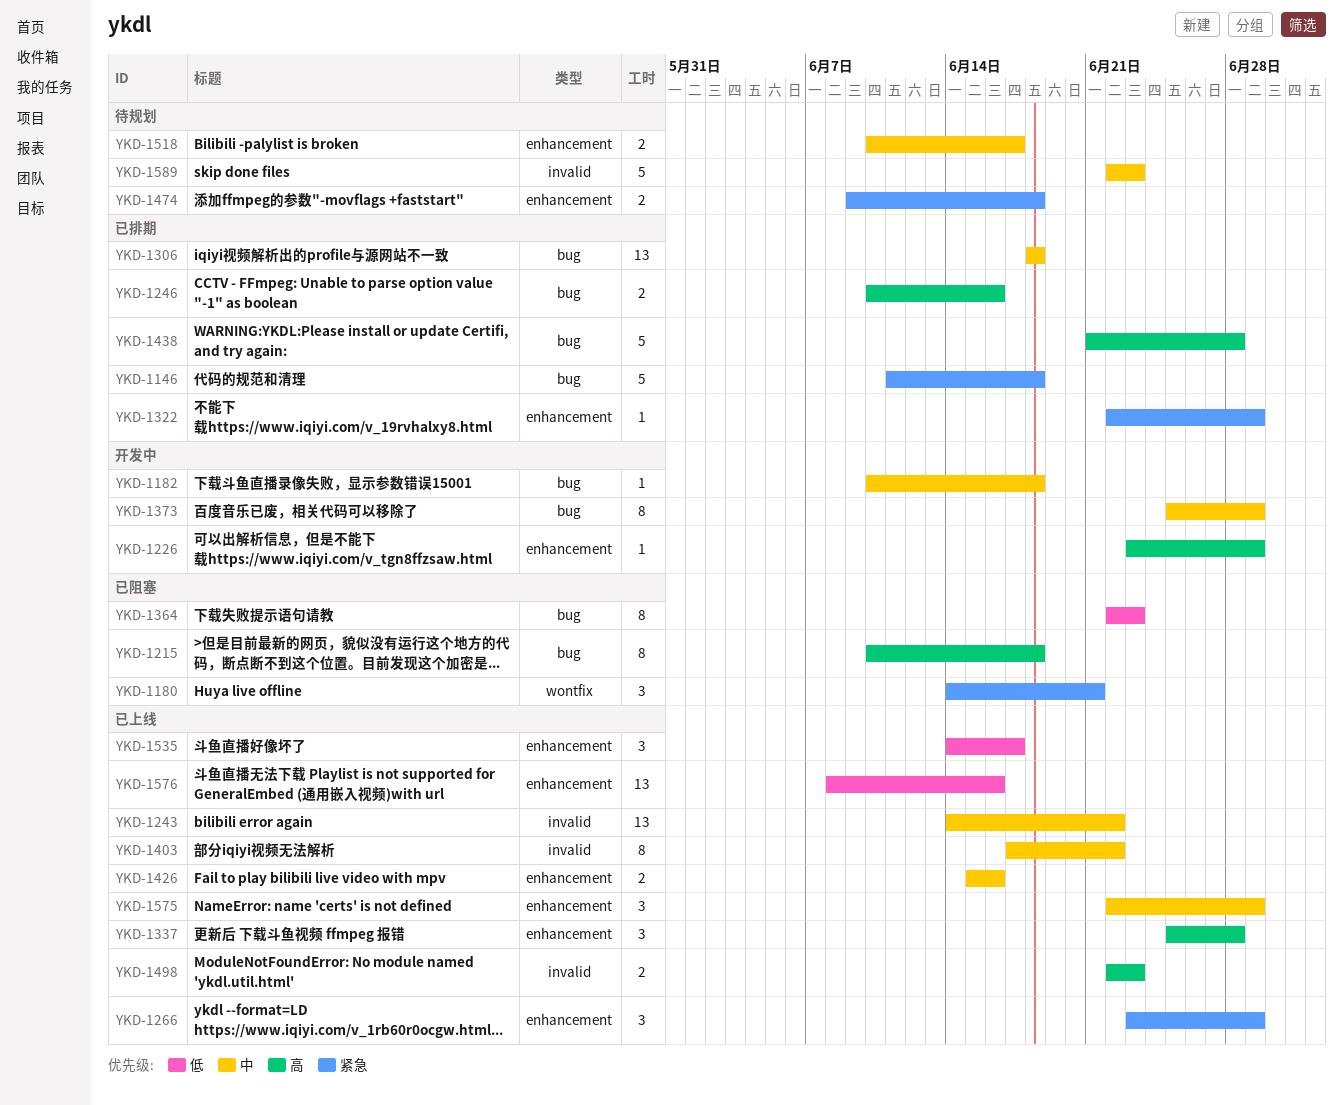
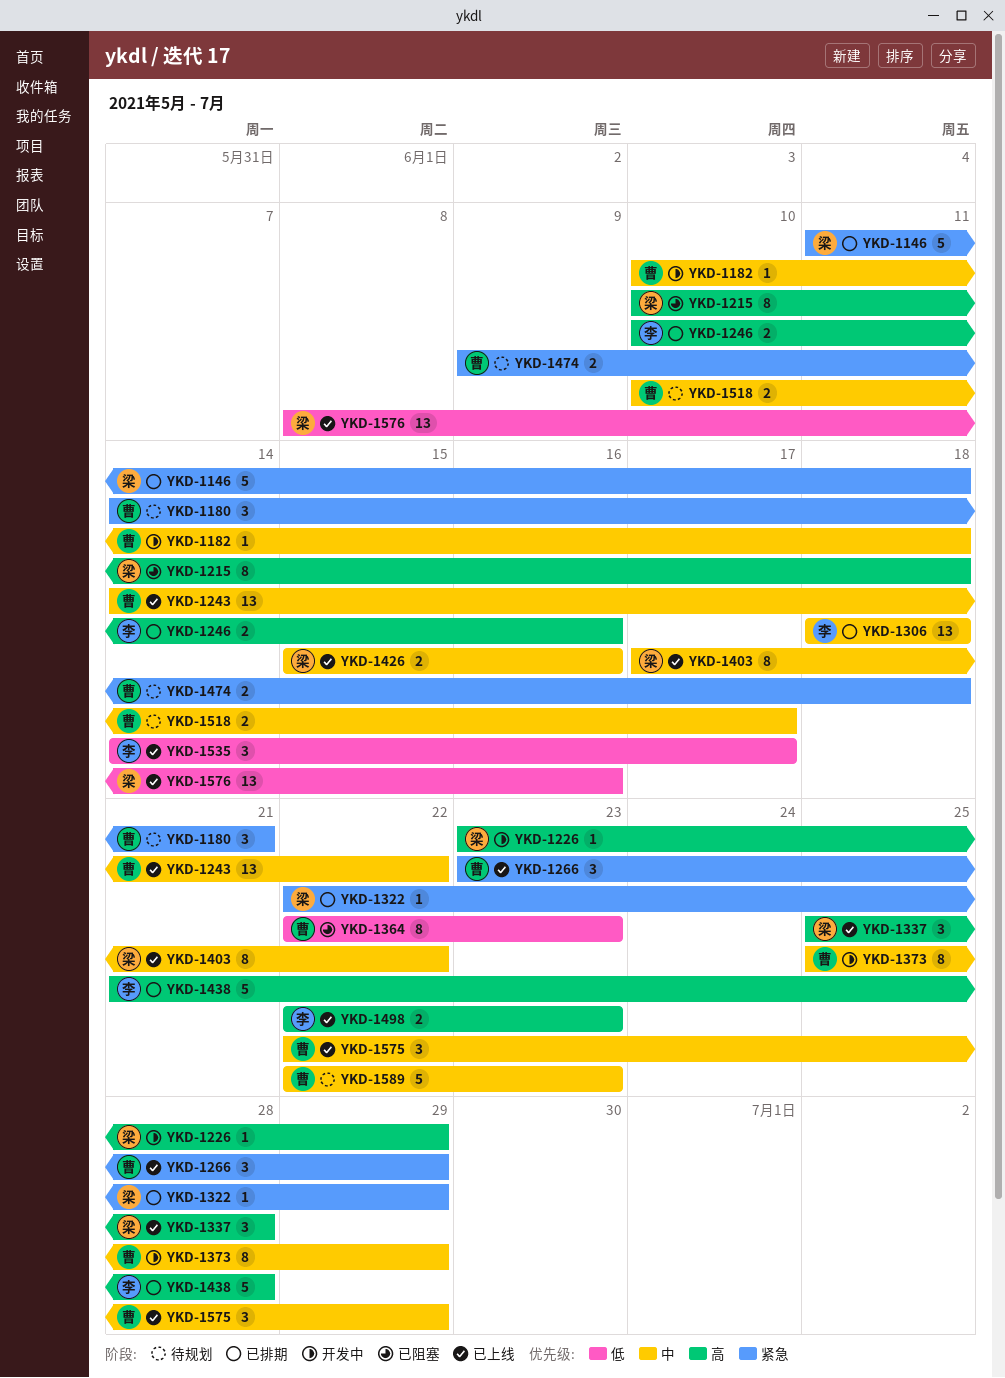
YKD-1180, status: 已阻塞 -> 待规划

